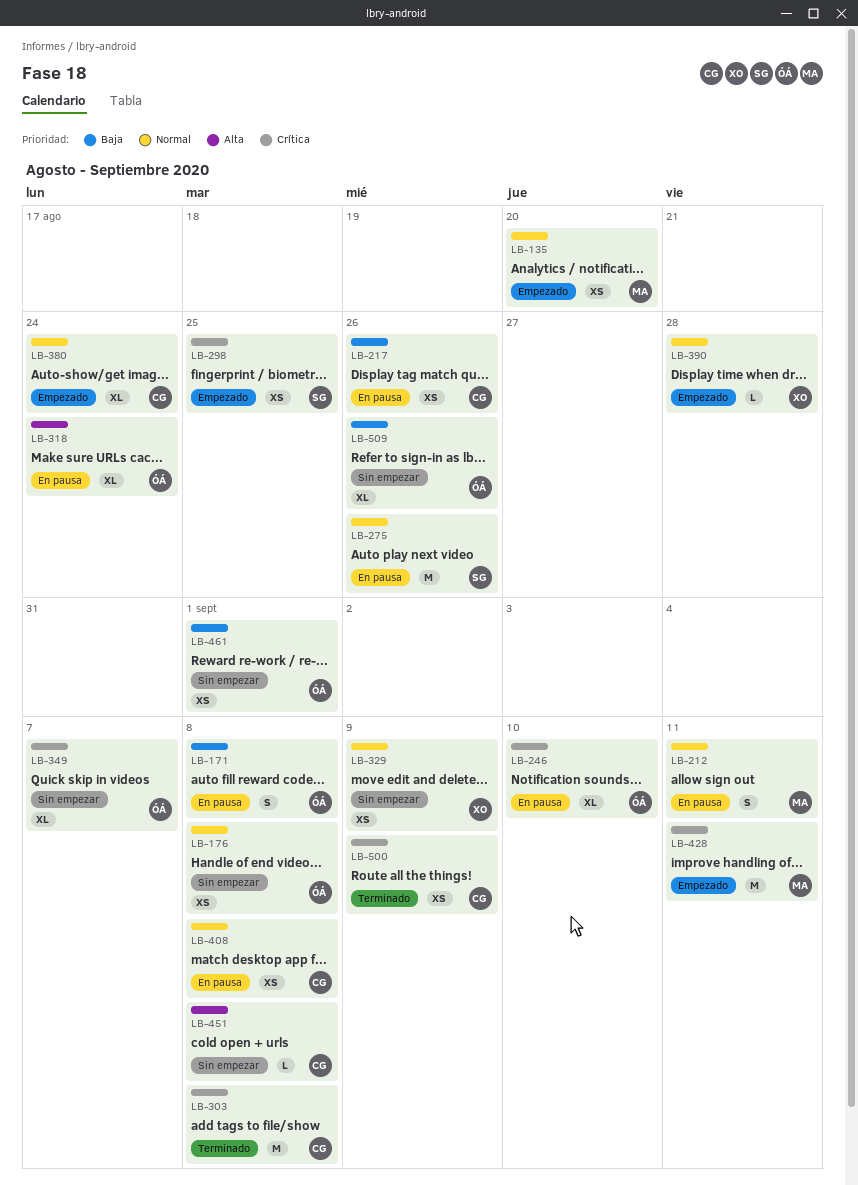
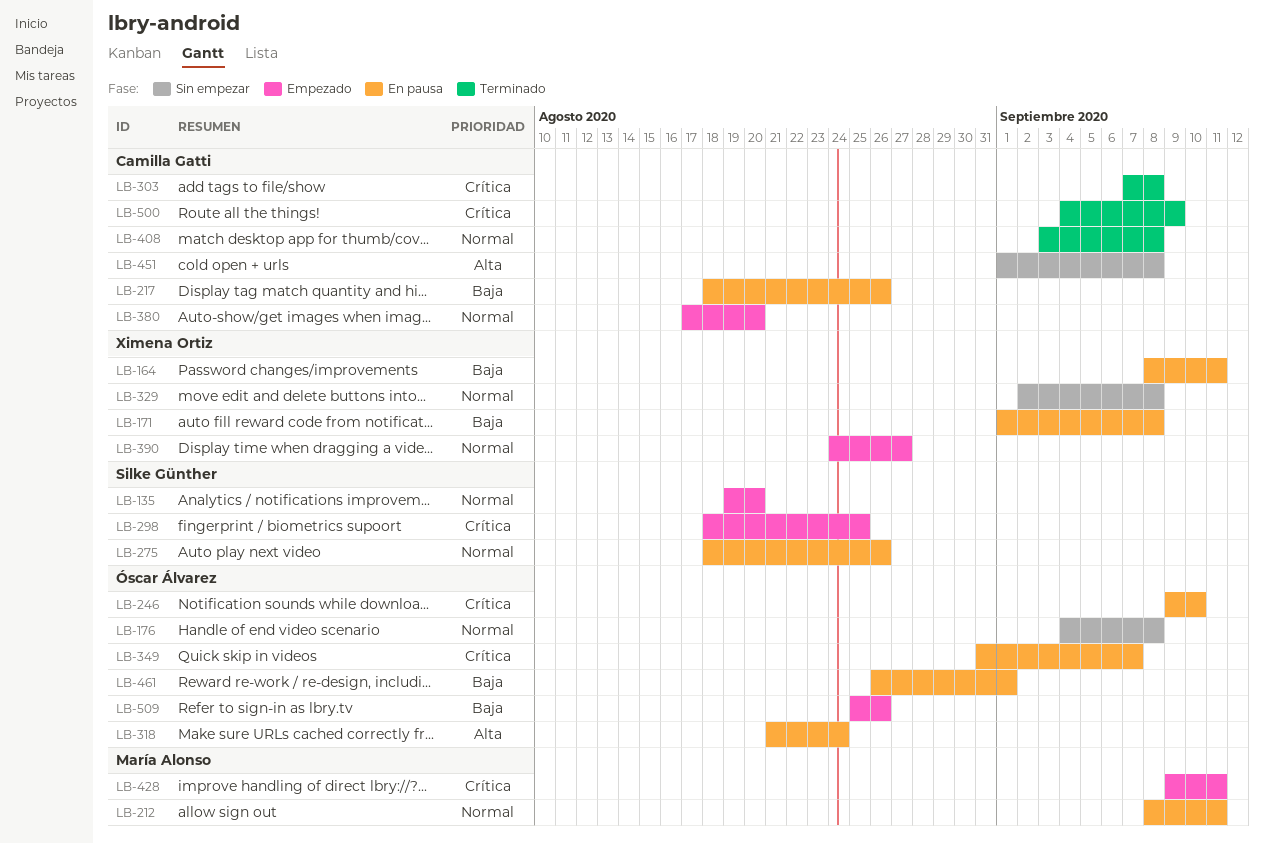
LB-135, owner: María Alonso -> Silke Günther
LB-164: none -> present
LB-171, owner: Óscar Álvarez -> Ximena Ortiz
LB-329, due: Sep 9 -> Sep 8
LB-349, status: Sin empezar -> En pausa
LB-380, due: Aug 24 -> Aug 20
LB-390, due: Aug 28 -> Aug 27
LB-408, status: En pausa -> Terminado
LB-461, status: Sin empezar -> En pausa
LB-509, status: Sin empezar -> Empezado

